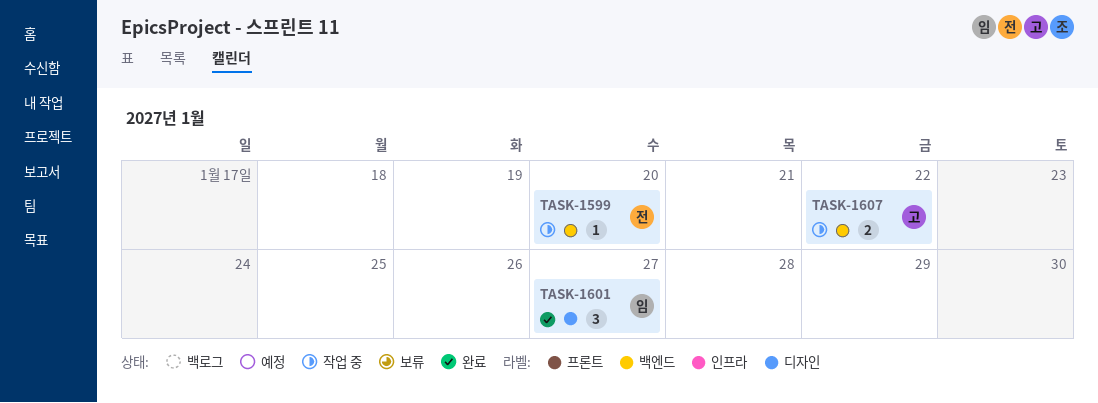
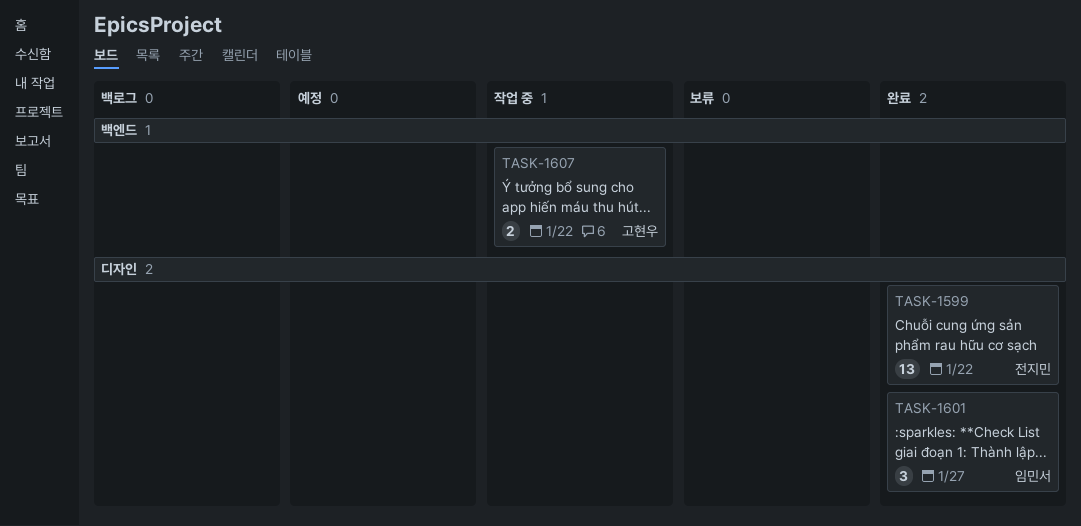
TASK-1599, status: 작업 중 -> 완료
TASK-1599, label: 백엔드 -> 디자인
TASK-1599, estimate: 1 -> 13
TASK-1599, due: Jan 20 -> Jan 22

